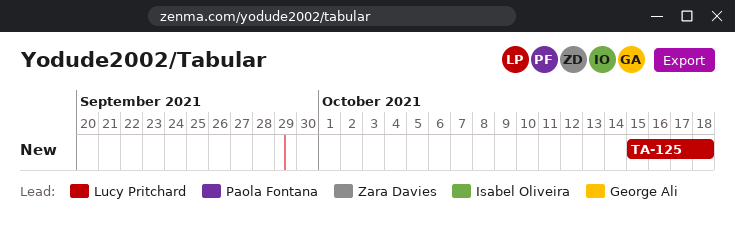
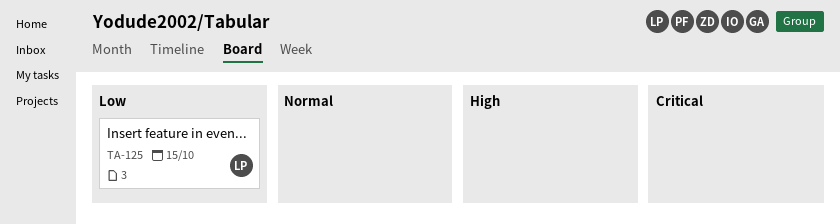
TA-125, due: Oct 18 -> Oct 15

